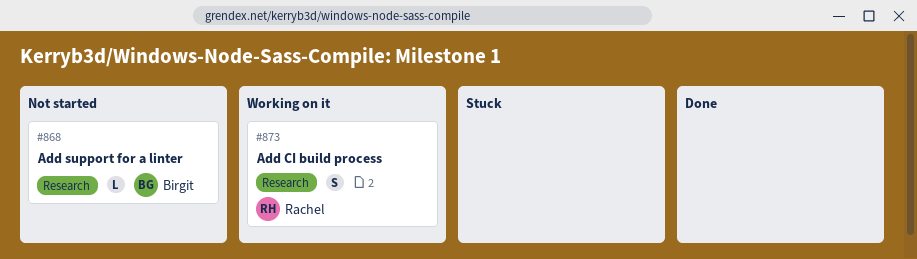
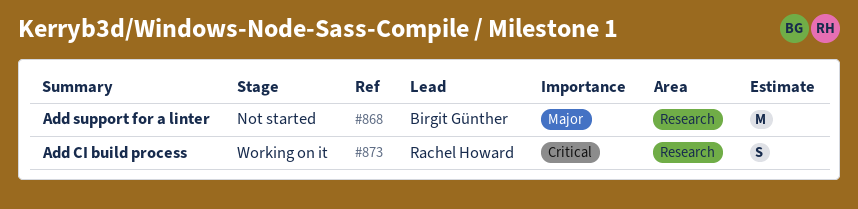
#868, estimate: L -> M

